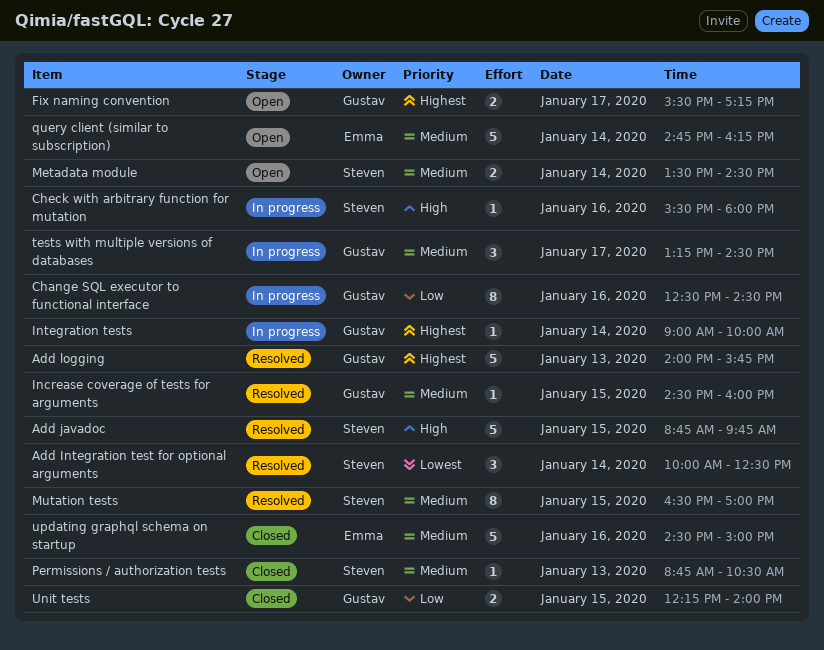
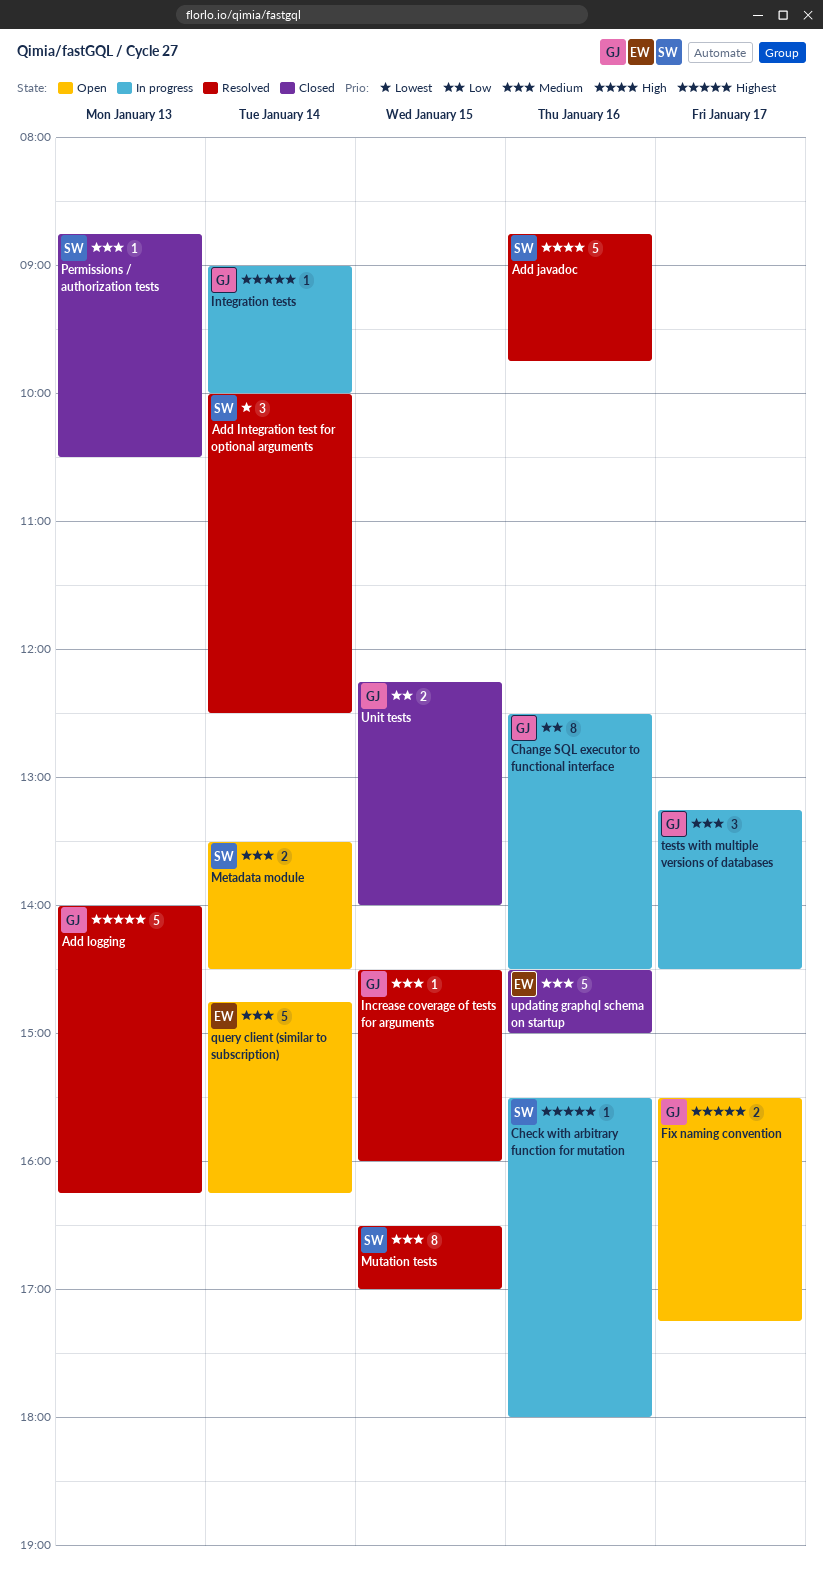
Add javadoc, day: Jan 15 -> Jan 16
Add logging, ends: 15:45 -> 16:15
Check with arbitrary function for mutation, priority: High -> Highest

